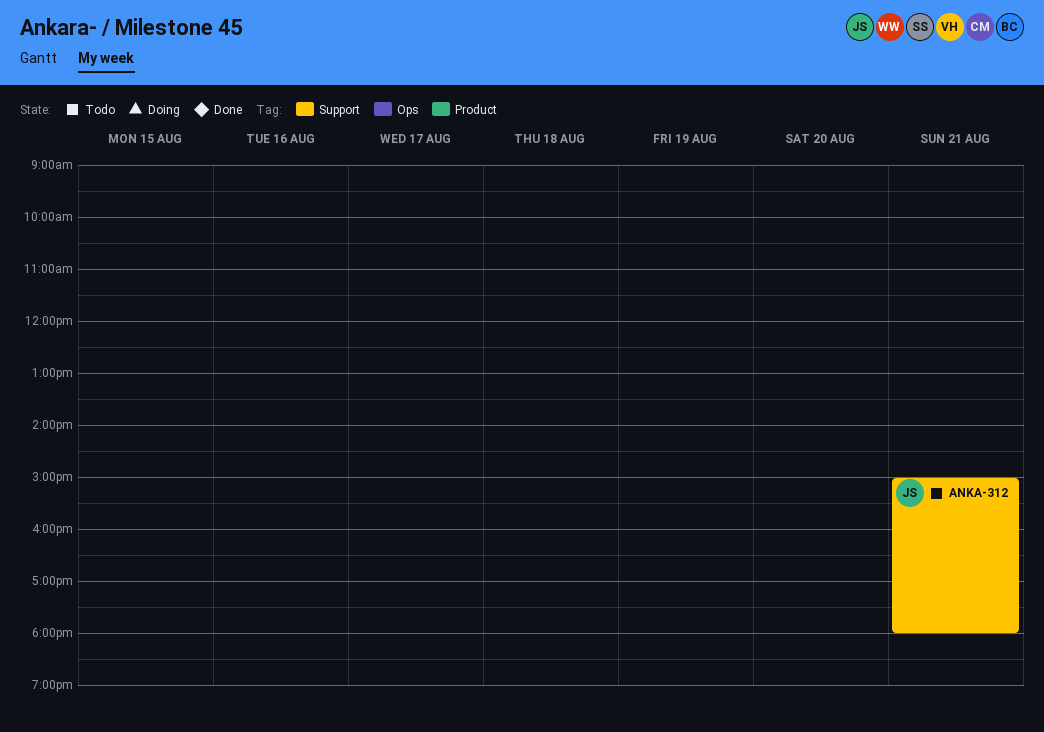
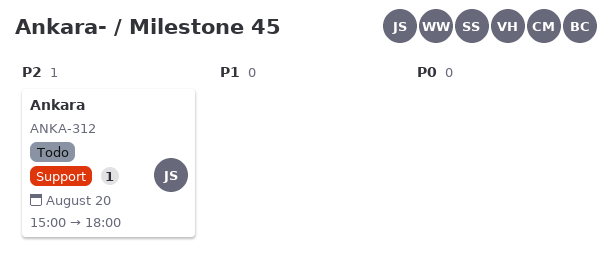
ANKA-312, day: Aug 21 -> Aug 20

